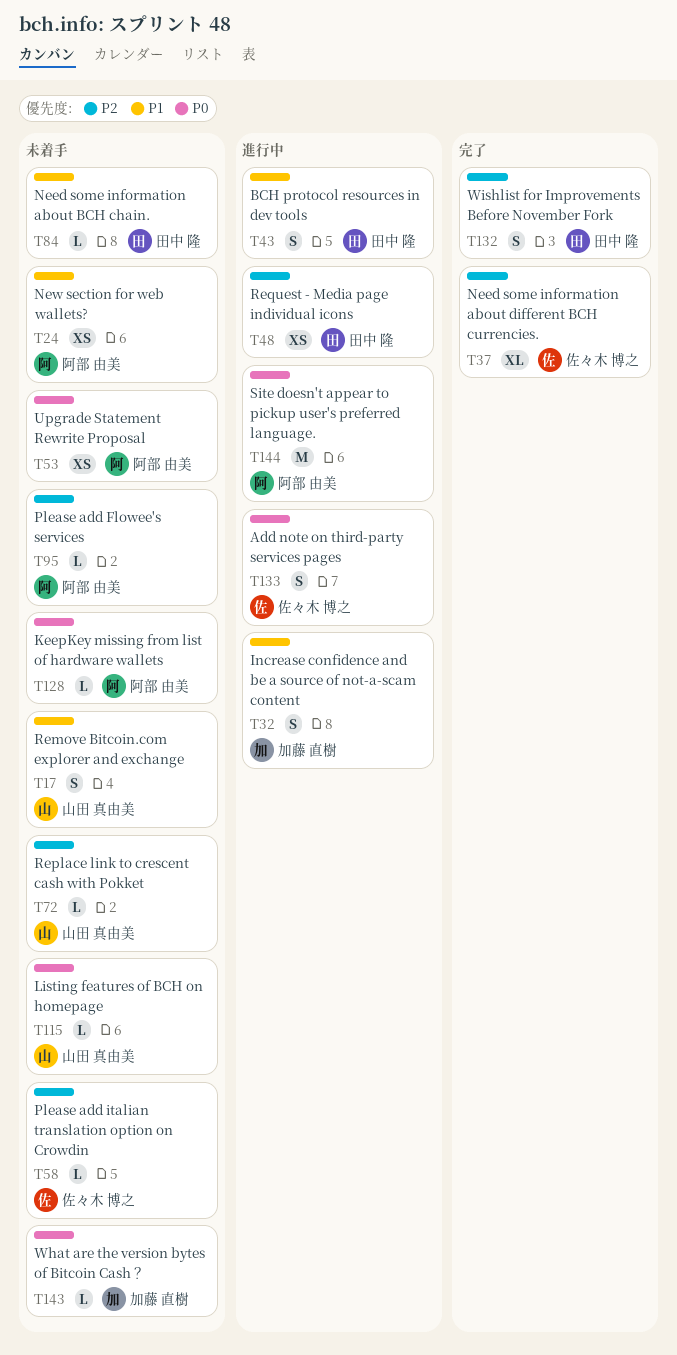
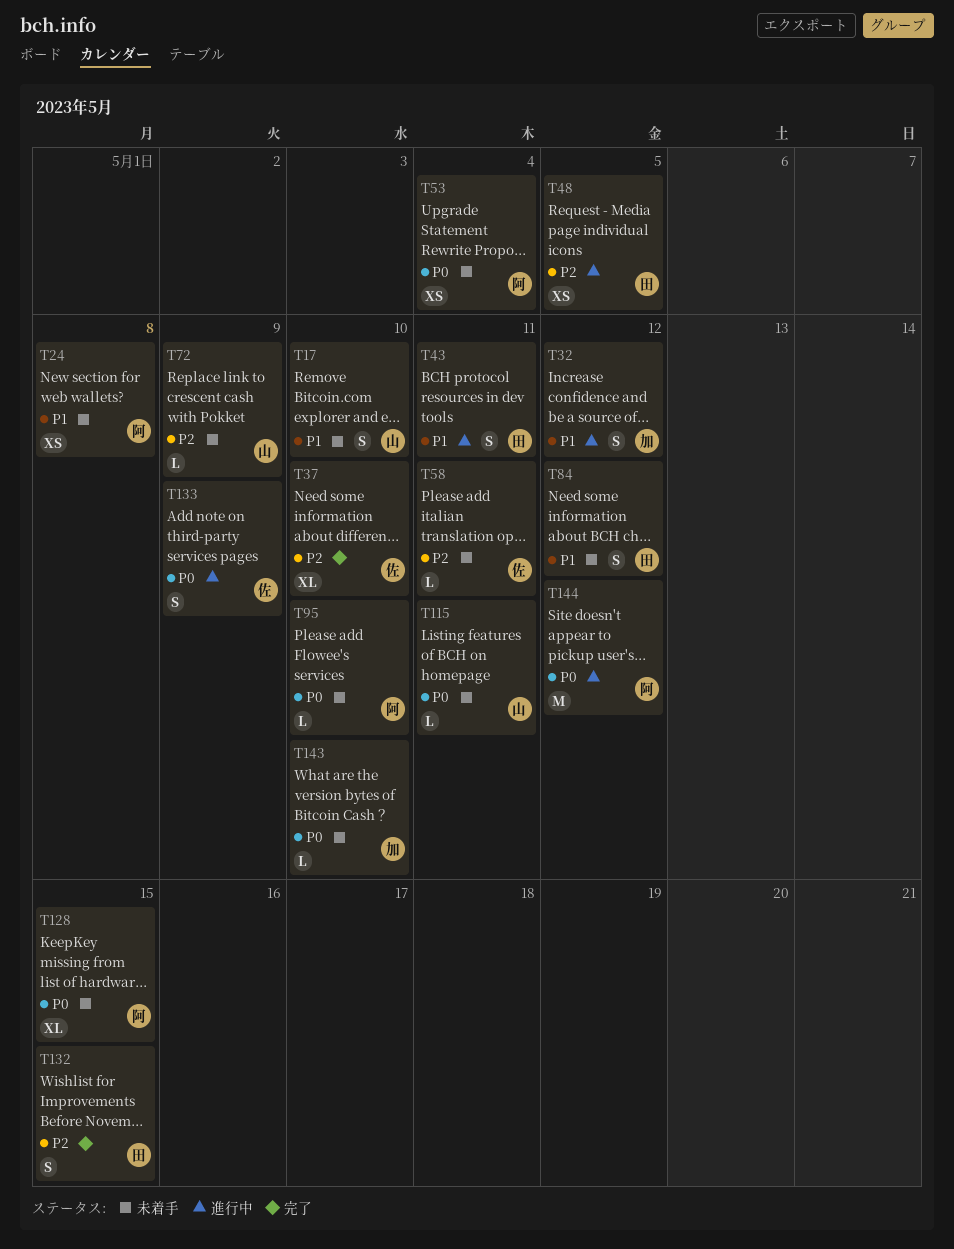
T84, estimate: L -> S
T95, priority: P2 -> P0
T128, estimate: L -> XL

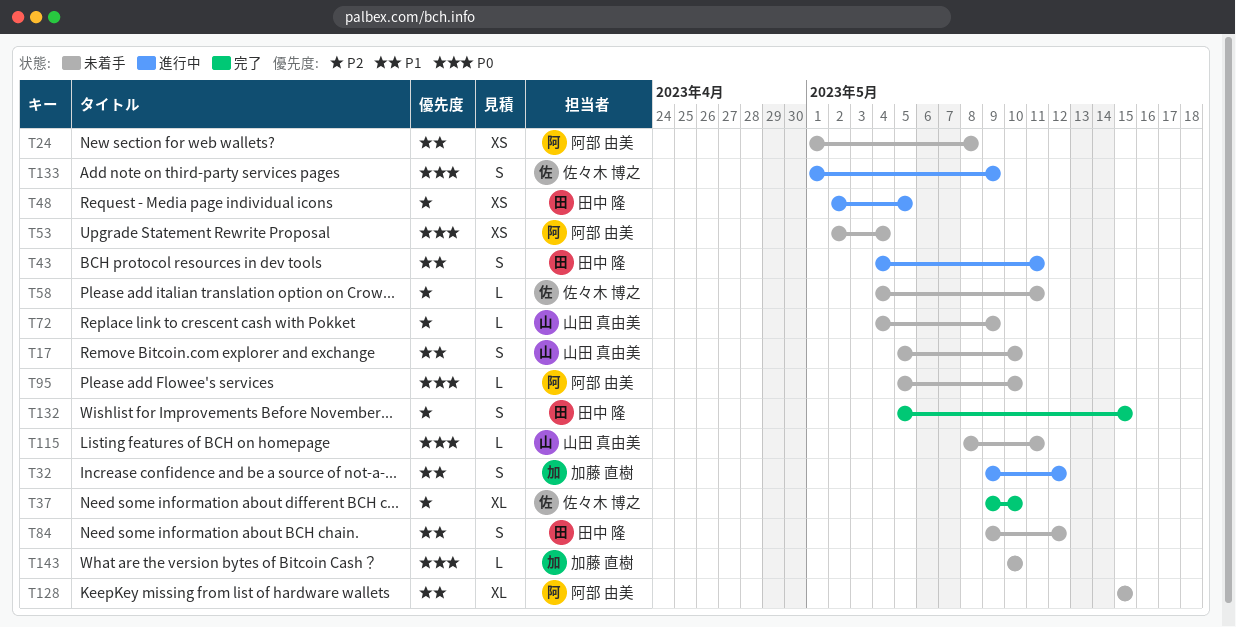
T128, priority: P0 -> P1
T144: present -> none

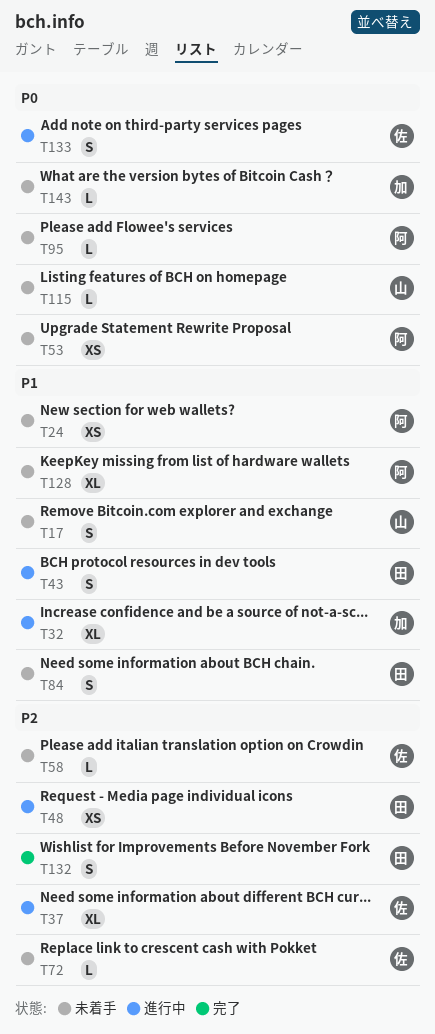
T32, estimate: S -> XL
T37, status: 完了 -> 進行中
T72, owner: 山田 真由美 -> 佐々木 博之

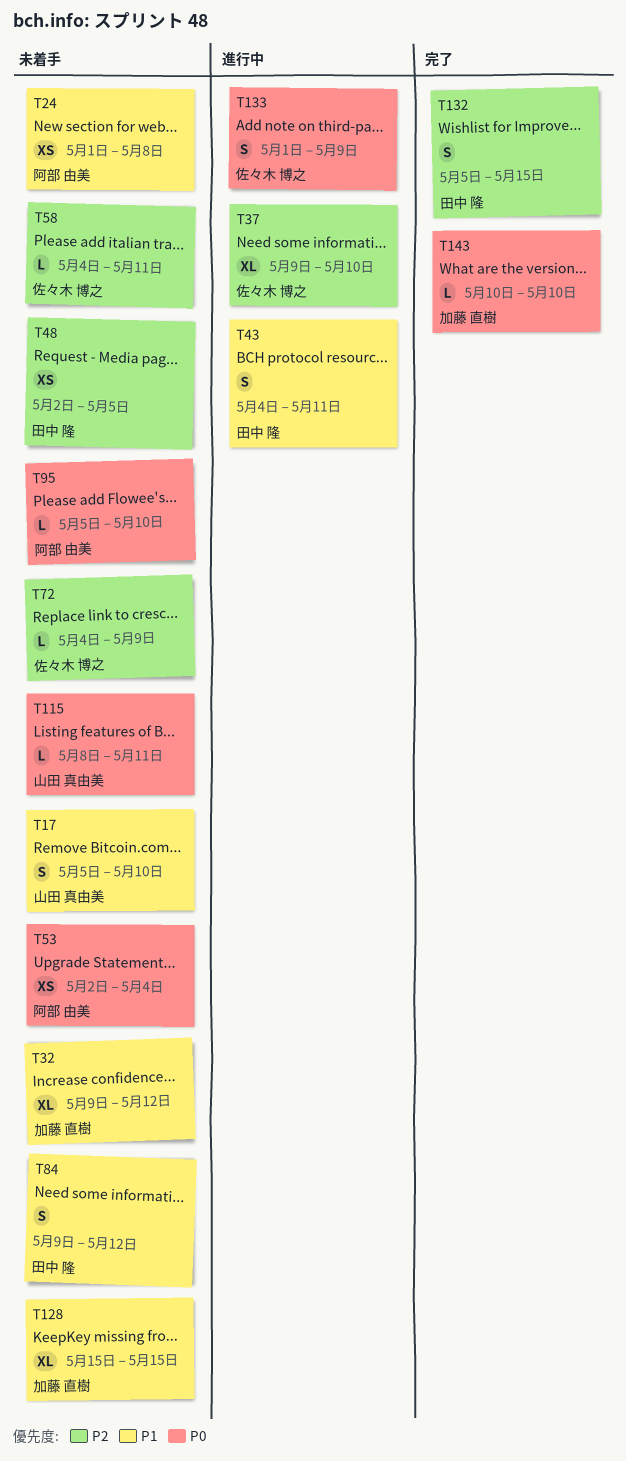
T32, status: 進行中 -> 未着手
T48, status: 進行中 -> 未着手
T128, owner: 阿部 由美 -> 加藤 直樹
T143, status: 未着手 -> 完了

